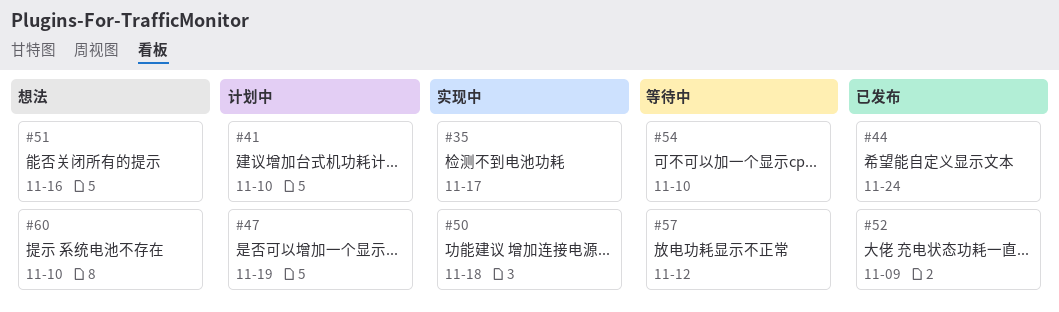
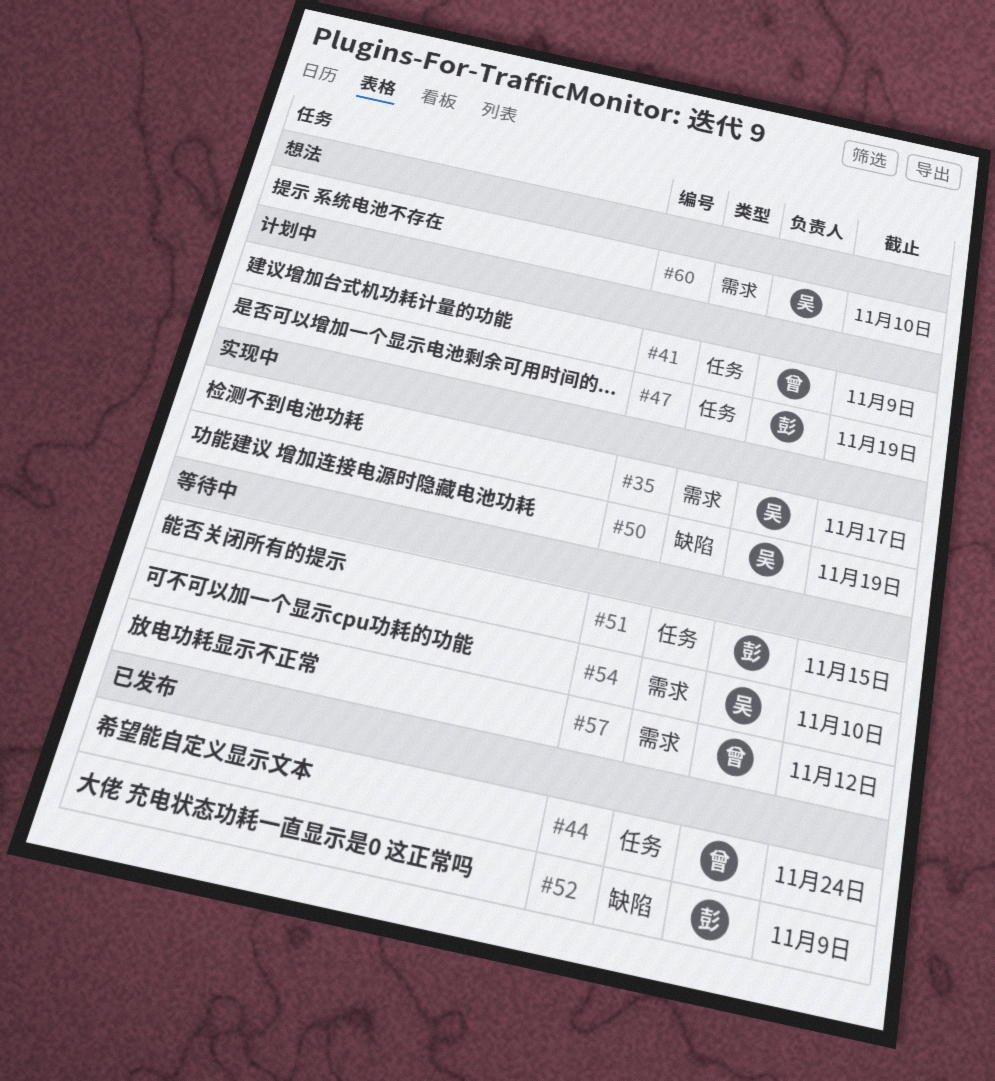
#41, due: Nov 10 -> Nov 9
#50, due: Nov 18 -> Nov 19
#51, status: 想法 -> 等待中
#51, due: Nov 16 -> Nov 15

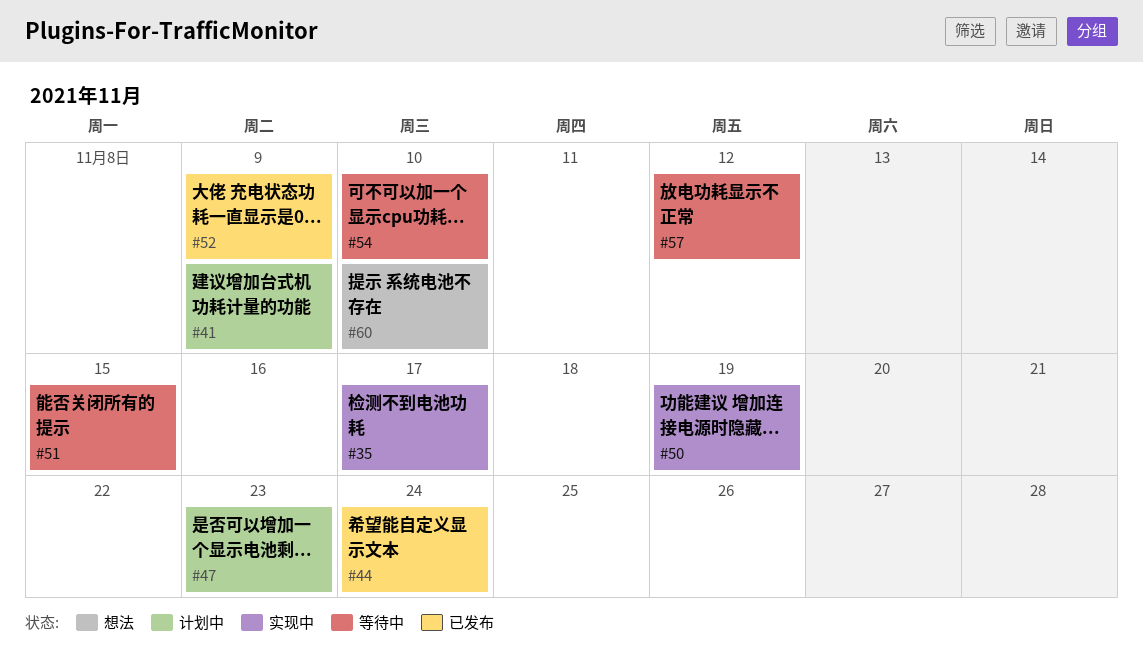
#47, due: Nov 19 -> Nov 23

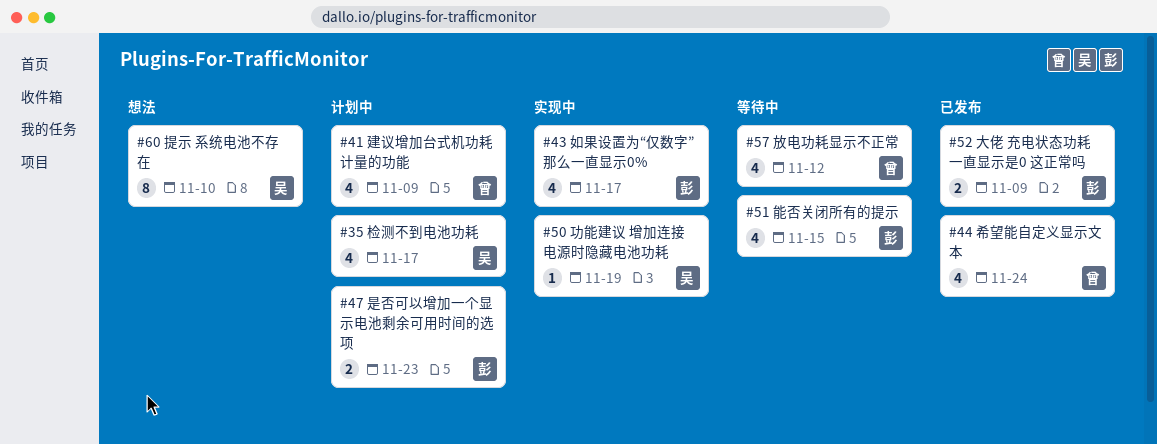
#35, status: 实现中 -> 计划中
#43: none -> present
#54: present -> none

